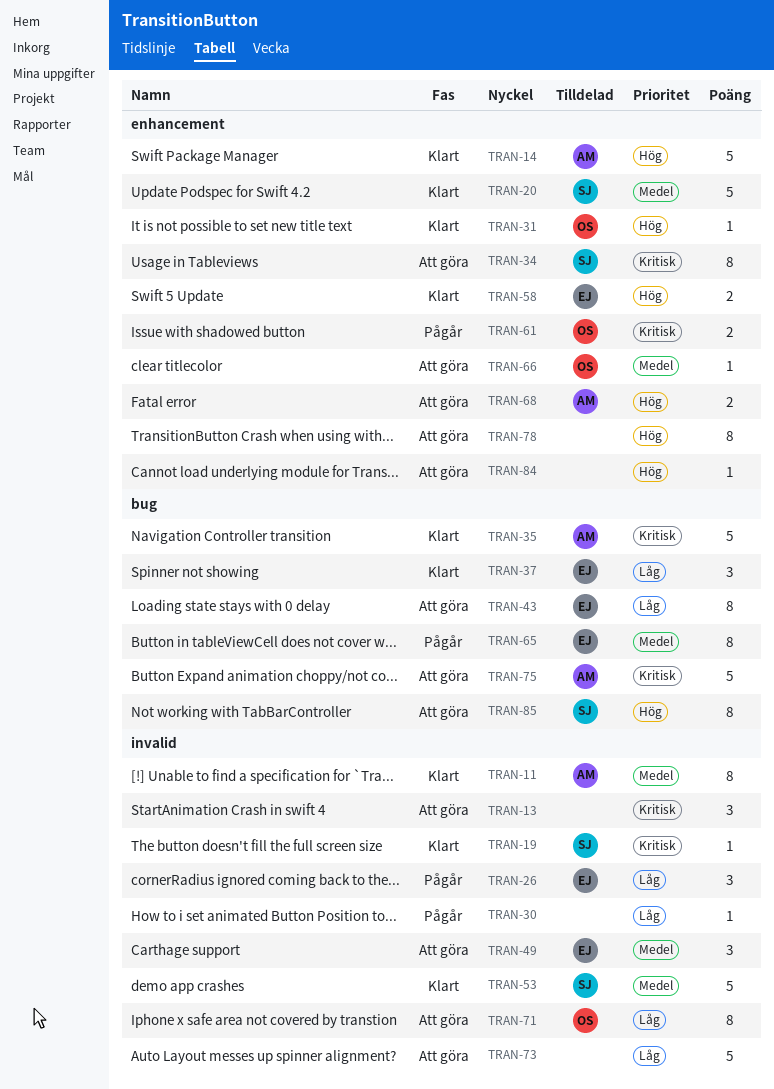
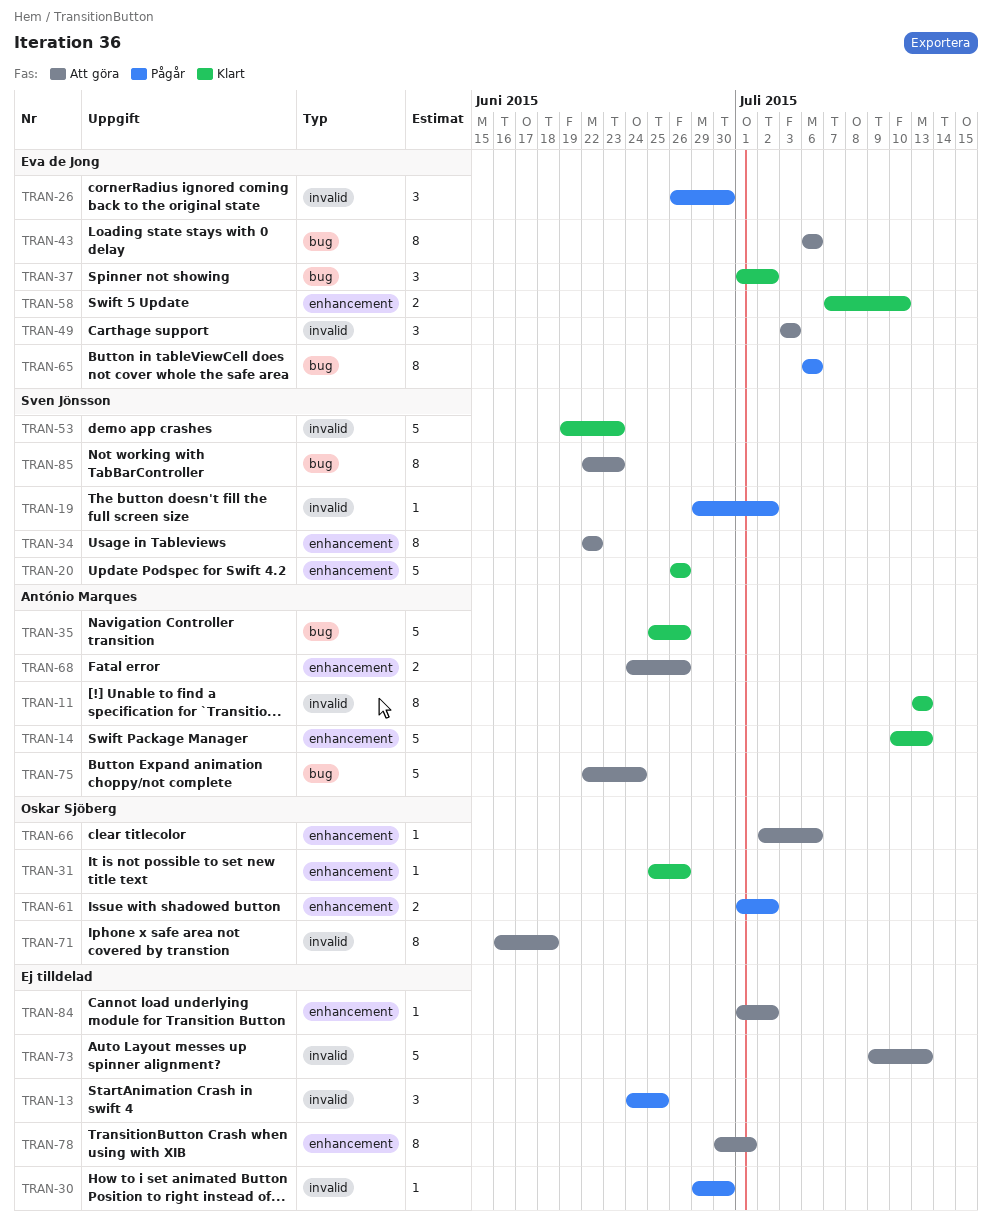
TRAN-13, status: Att göra -> Pågår
TRAN-19, status: Klart -> Pågår

